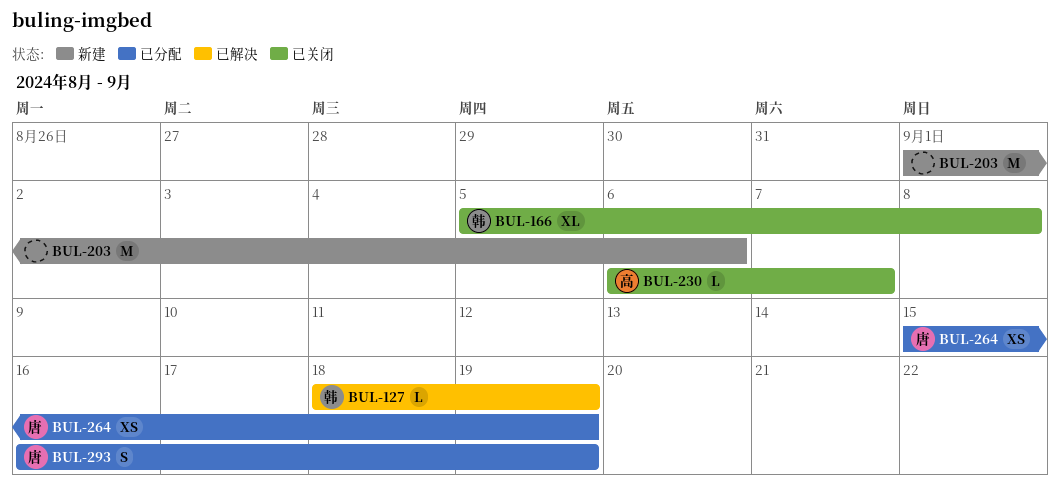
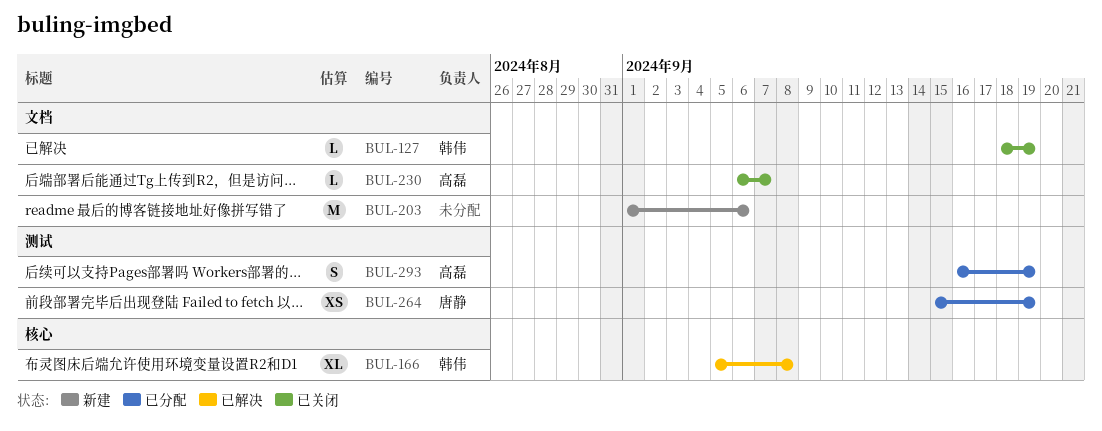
BUL-127, status: 已解决 -> 已关闭
BUL-166, status: 已关闭 -> 已解决
BUL-293, owner: 唐静 -> 高磊

